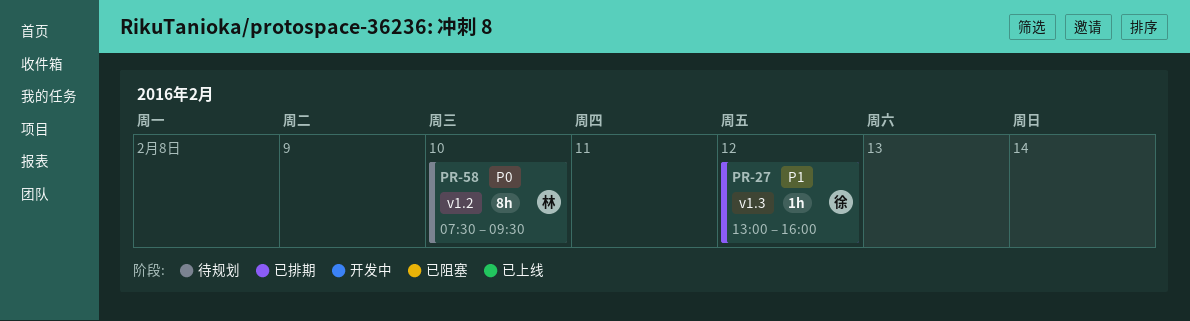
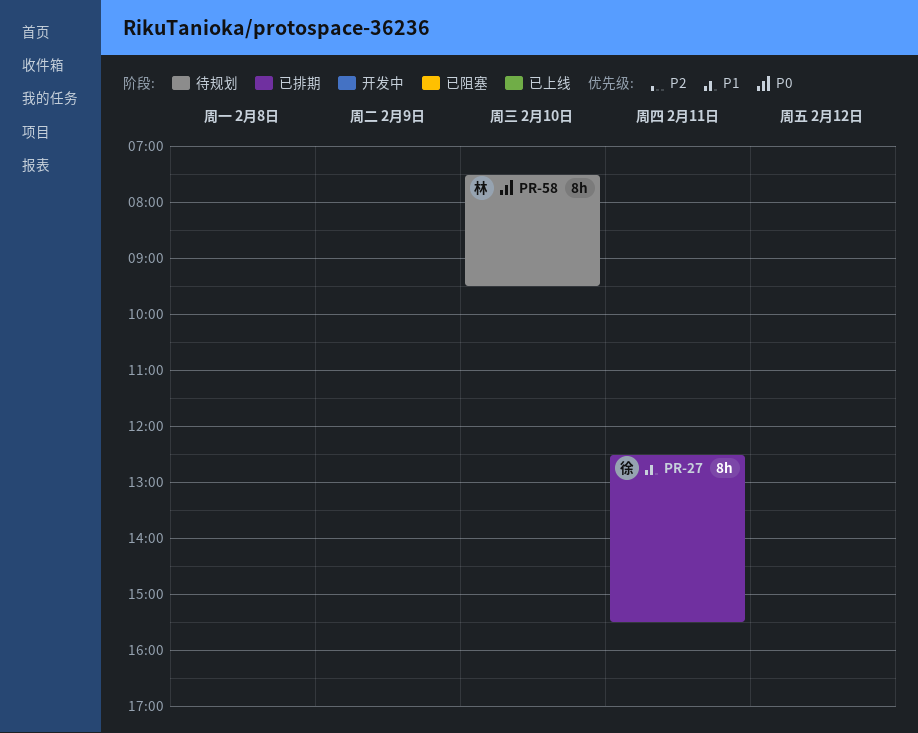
PR-27, estimate: 1h -> 8h
PR-27, day: Feb 12 -> Feb 11
PR-27, begins: 13:00 -> 12:30
PR-27, ends: 16:00 -> 15:30

